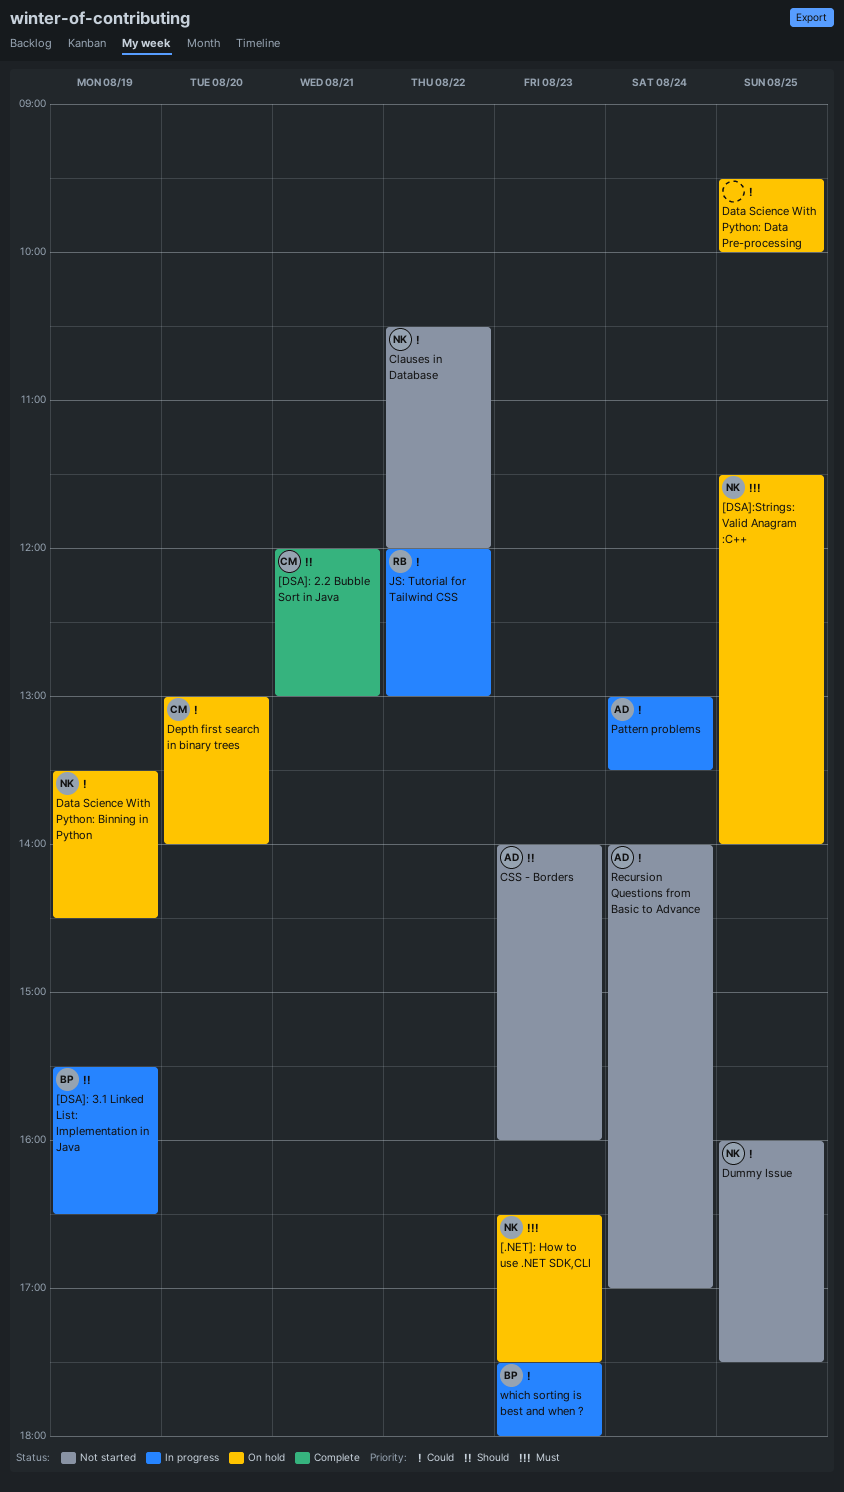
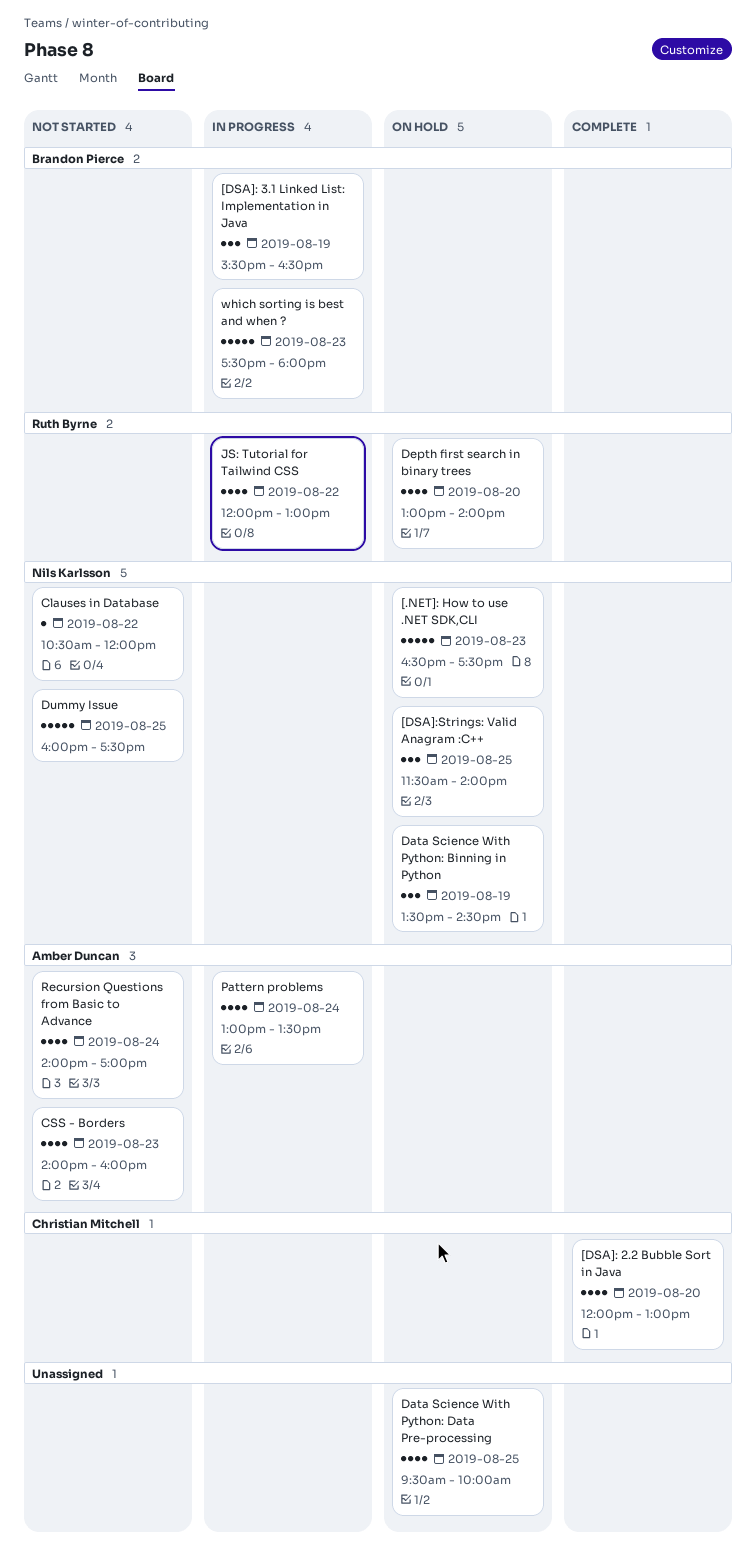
[DSA]: 2.2 Bubble Sort in Java, day: Aug 21 -> Aug 20
Depth first search in binary trees, owner: Christian Mitchell -> Ruth Byrne

